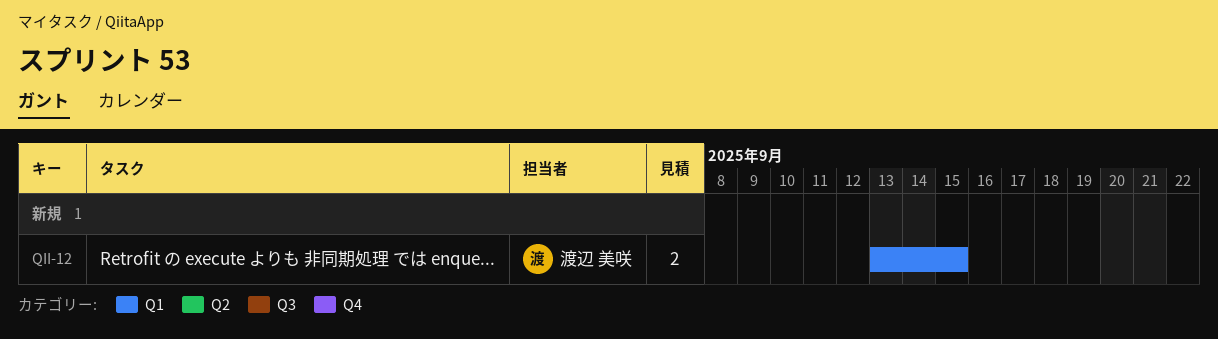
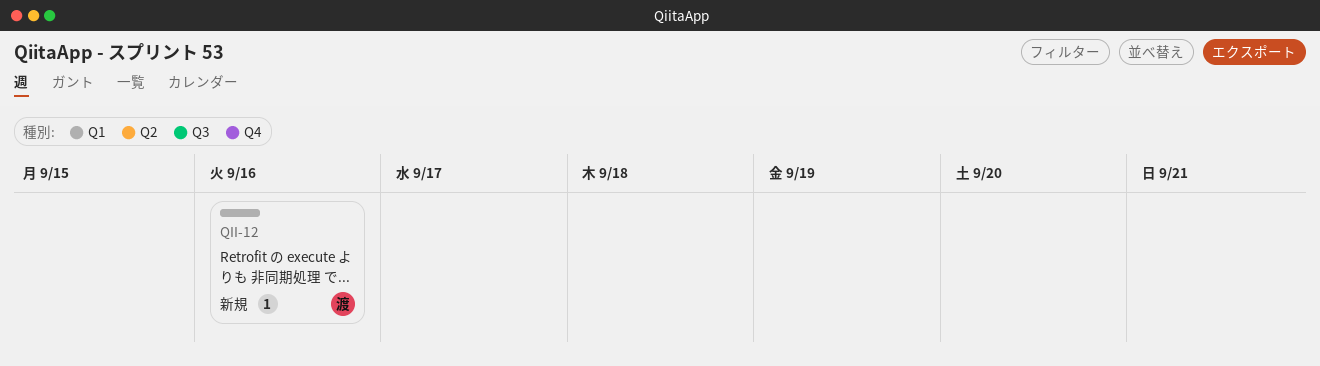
QII-12, estimate: 2 -> 1
QII-12, due: Sep 15 -> Sep 16

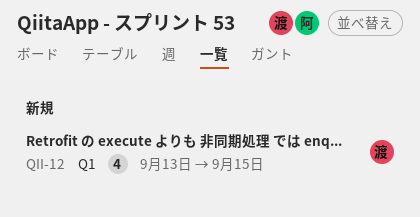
QII-12, estimate: 1 -> 4
QII-12, due: Sep 16 -> Sep 15

